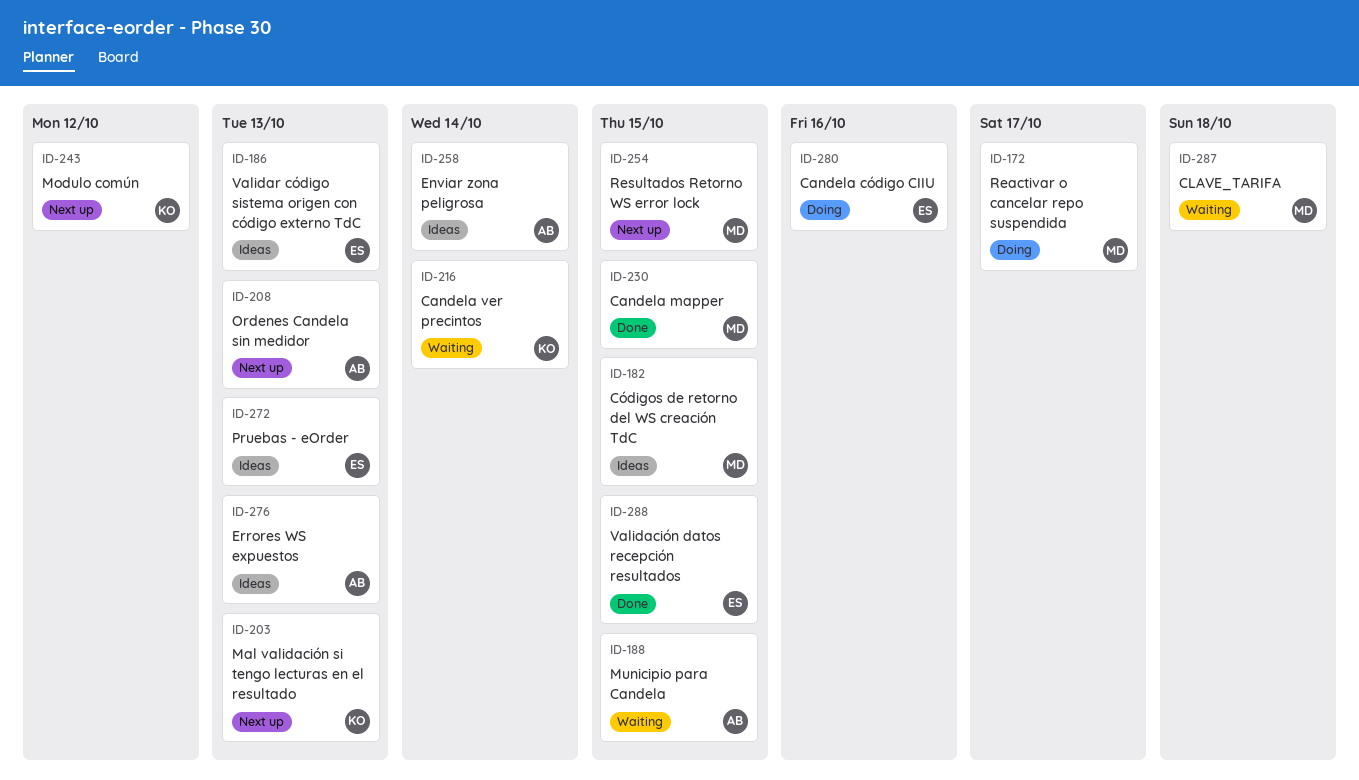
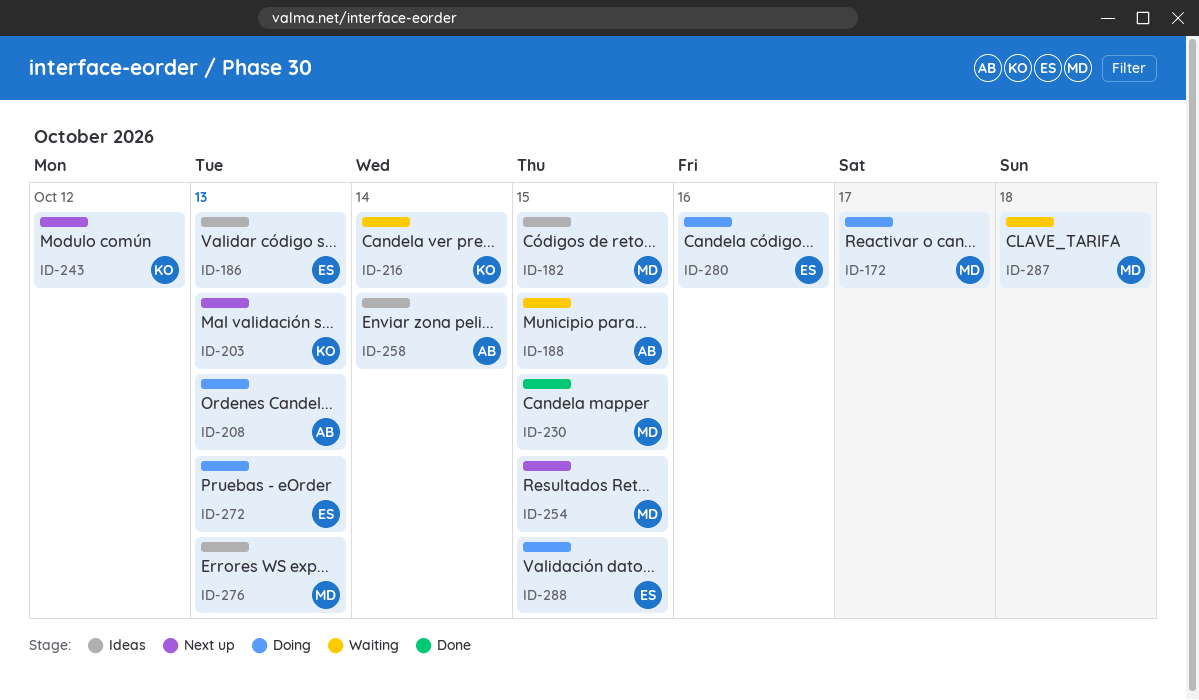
ID-208, status: Next up -> Doing
ID-272, status: Ideas -> Doing
ID-276, owner: AB -> MD
ID-288, status: Done -> Doing

